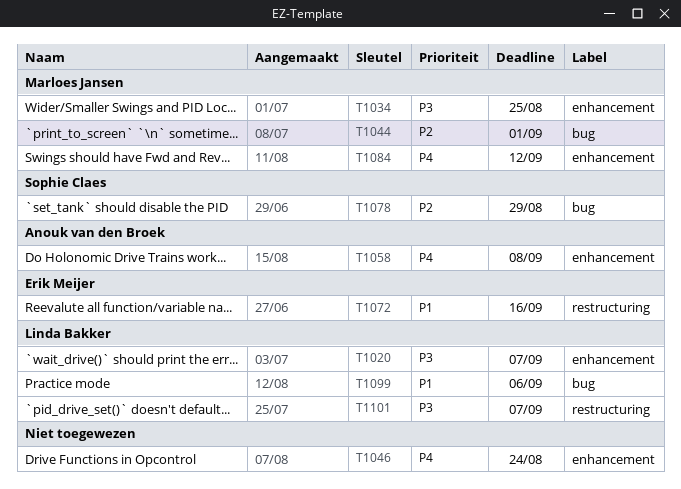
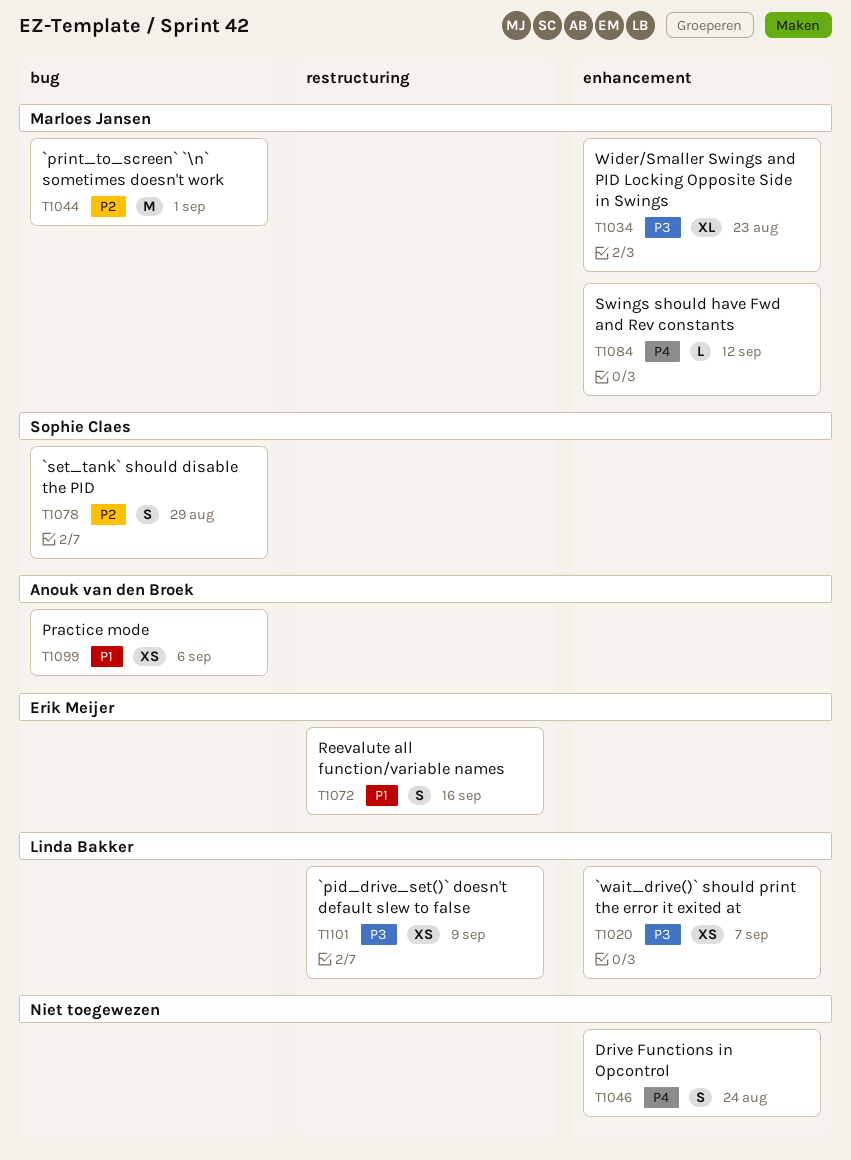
T1034, due: Aug 25 -> Aug 23
T1058: present -> none
T1099, owner: Linda Bakker -> Anouk van den Broek
T1101, due: Sep 7 -> Sep 9

